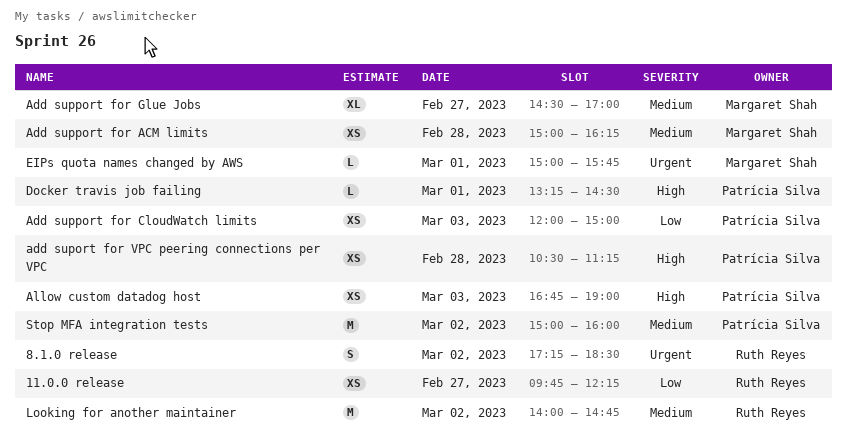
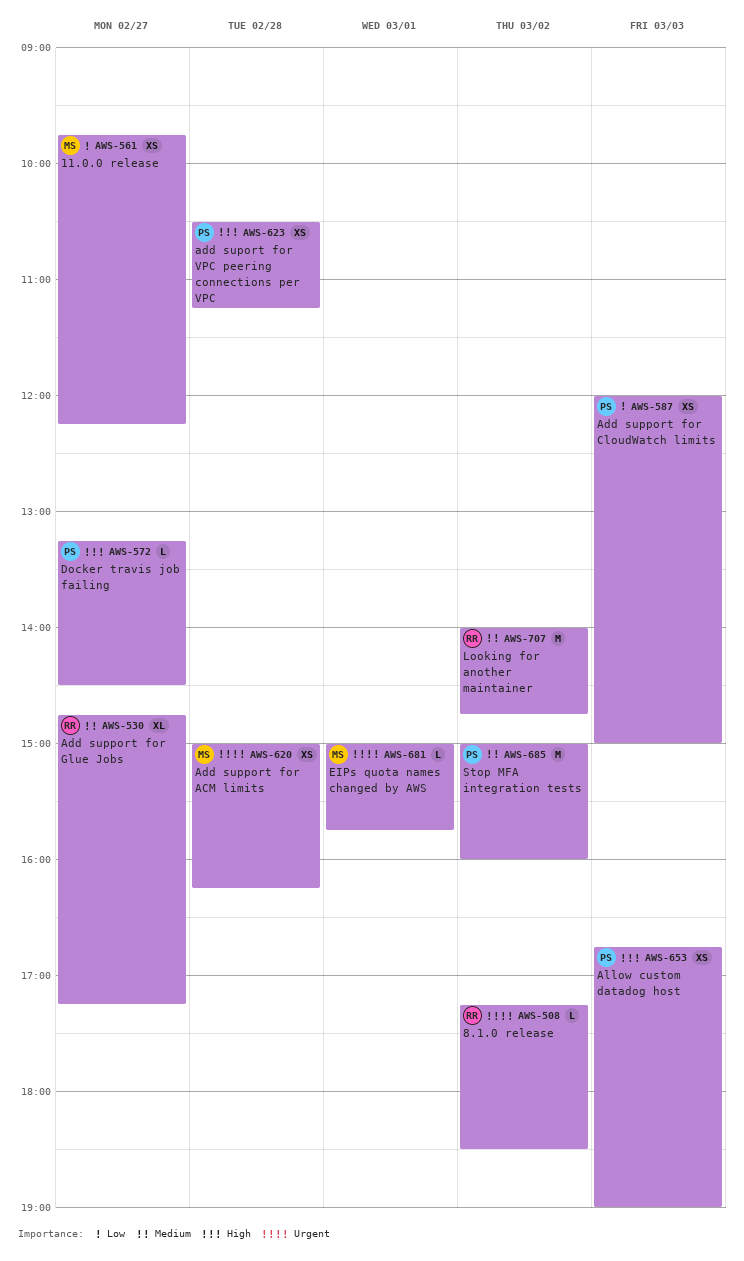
11.0.0 release, owner: Ruth Reyes -> Margaret Shah
8.1.0 release, estimate: S -> L
Add support for ACM limits, priority: Medium -> Urgent
Add support for Glue Jobs, owner: Margaret Shah -> Ruth Reyes
Add support for Glue Jobs, begins: 14:30 -> 14:45
Add support for Glue Jobs, ends: 17:00 -> 17:15
Docker travis job failing, day: Mar 1 -> Feb 27

